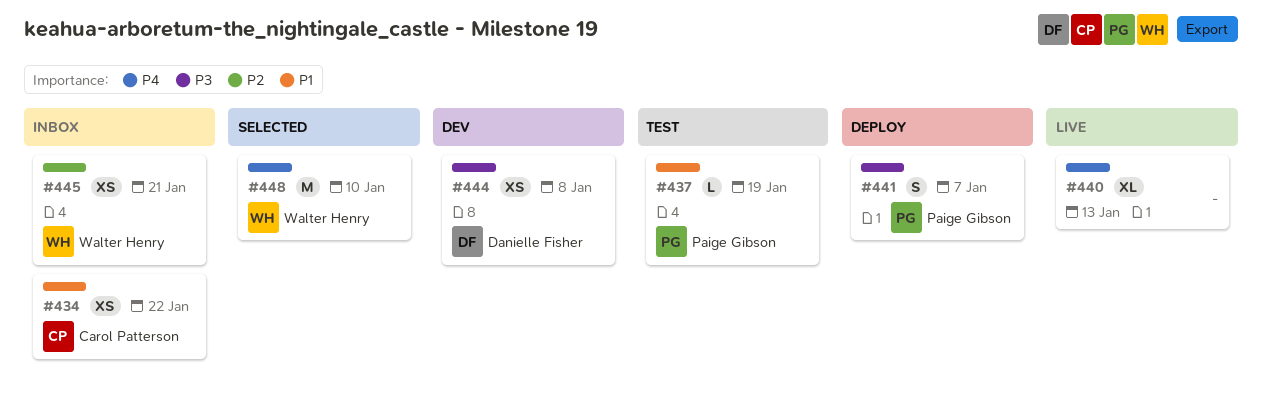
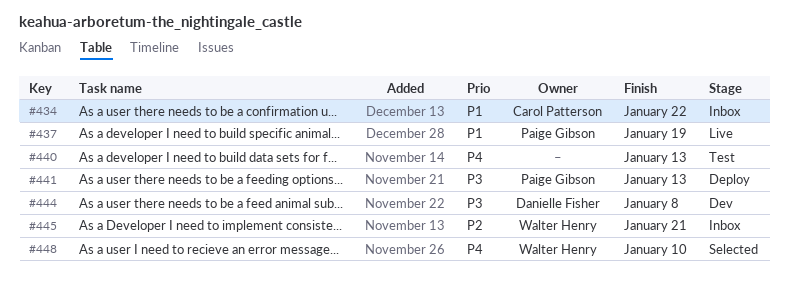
#437, status: Test -> Live
#440, status: Live -> Test
#441, due: Jan 7 -> Jan 13

